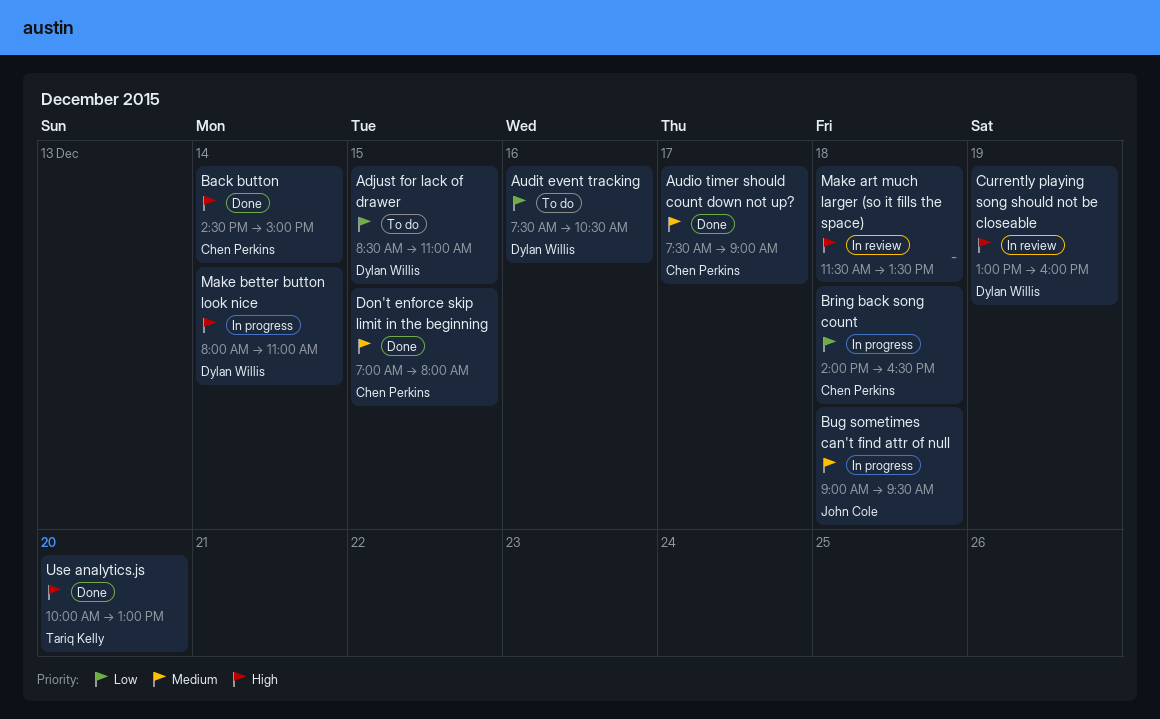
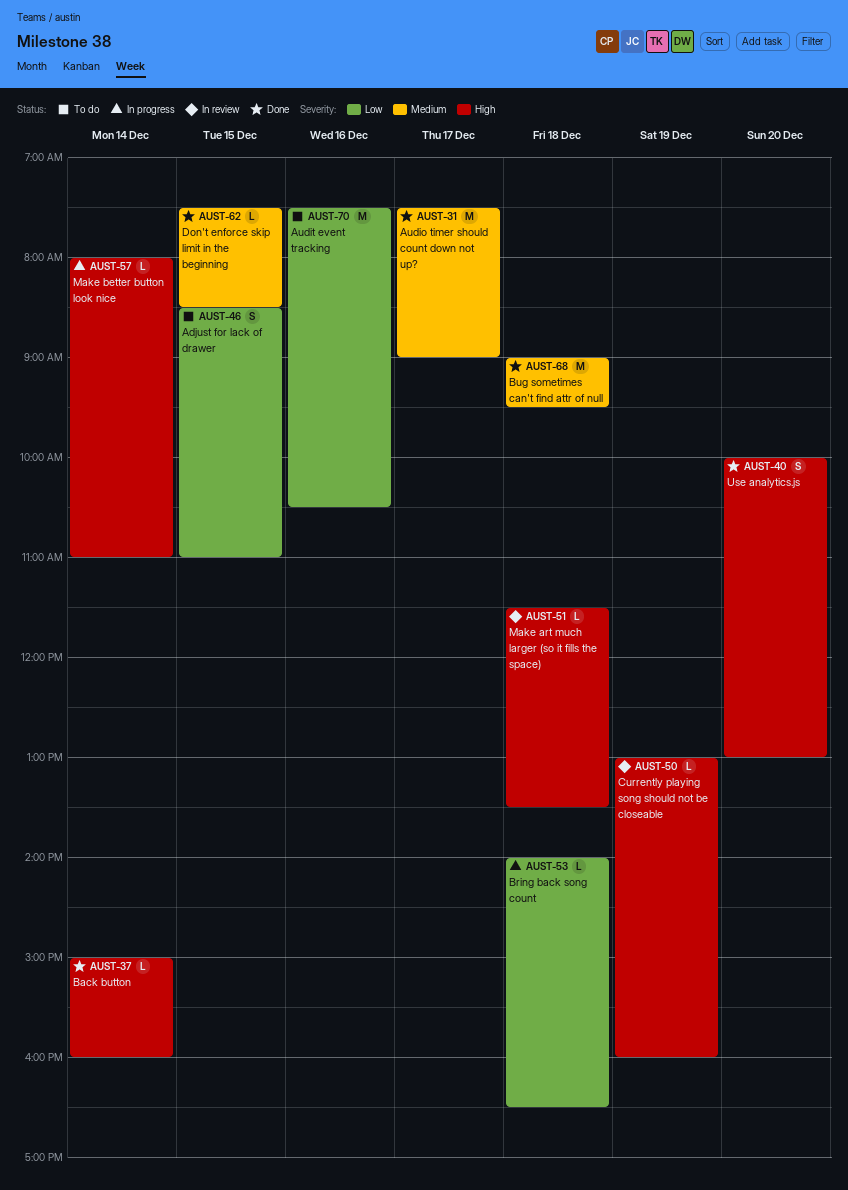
Back button, begins: 14:30 -> 15:00
Back button, ends: 15:00 -> 16:00
Bug sometimes can't find attr of null, status: In progress -> Done
Don't enforce skip limit in the beginning, begins: 07:00 -> 07:30
Don't enforce skip limit in the beginning, ends: 08:00 -> 08:30

